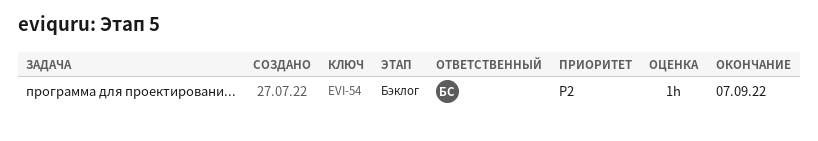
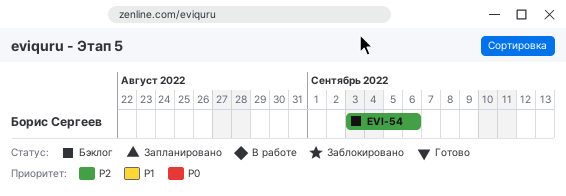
EVI-54, due: Sep 7 -> Sep 6

